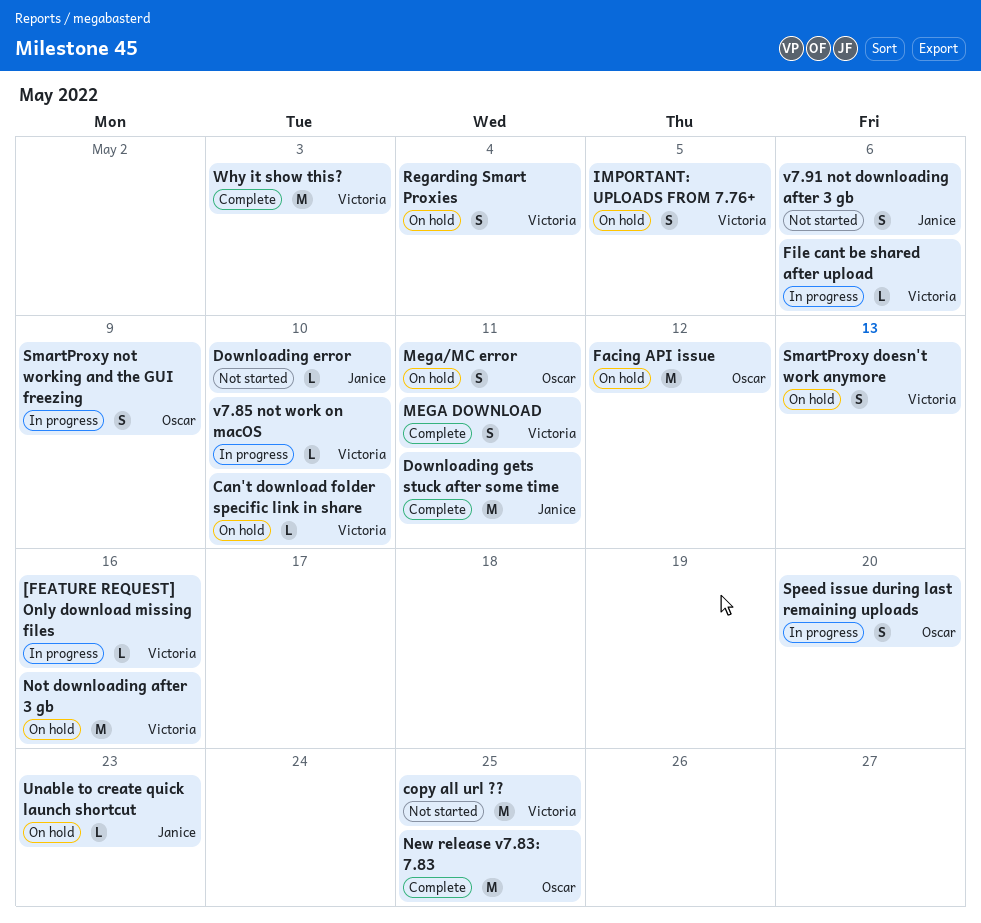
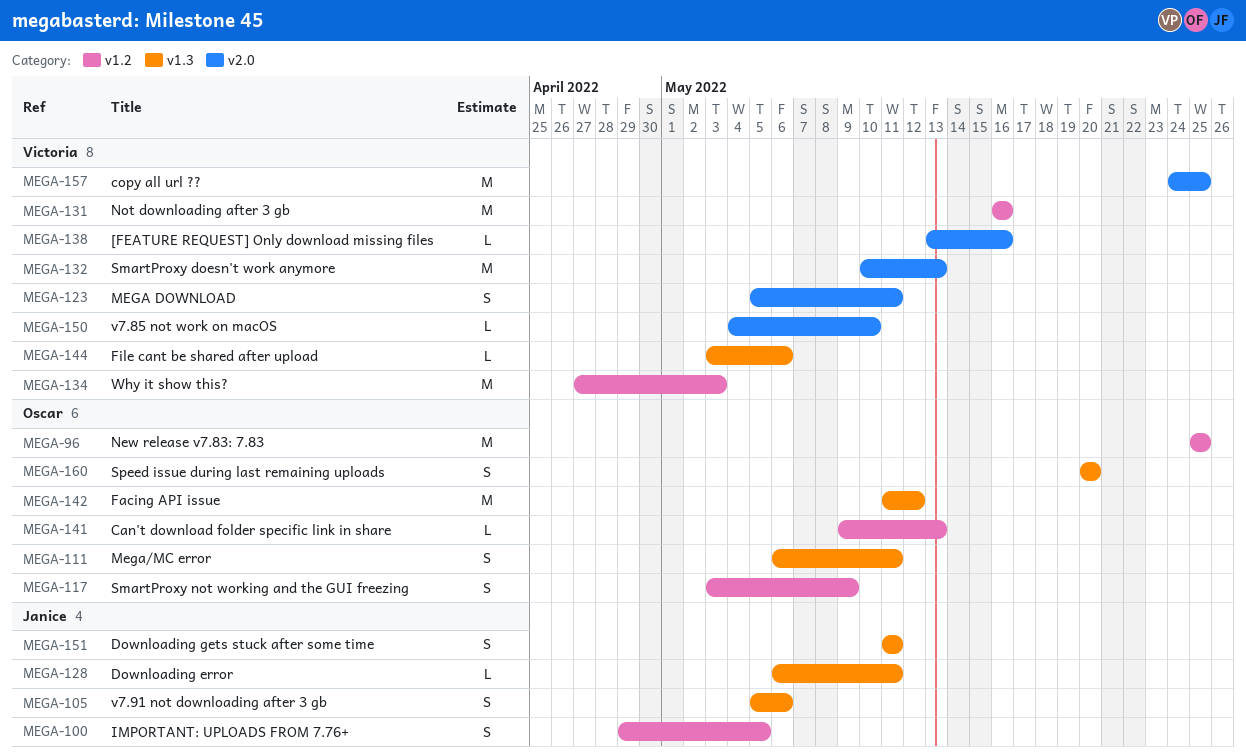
Can't download folder specific link in share, owner: Victoria -> Oscar
Can't download folder specific link in share, due: May 10 -> May 13
Downloading error, due: May 10 -> May 11
Downloading gets stuck after some time, estimate: M -> S
IMPORTANT: UPLOADS FROM 7.76+, owner: Victoria -> Janice
Regarding Smart Proxies: present -> none
SmartProxy doesn't work anymore, estimate: S -> M
Unable to create quick launch shortcut: present -> none

